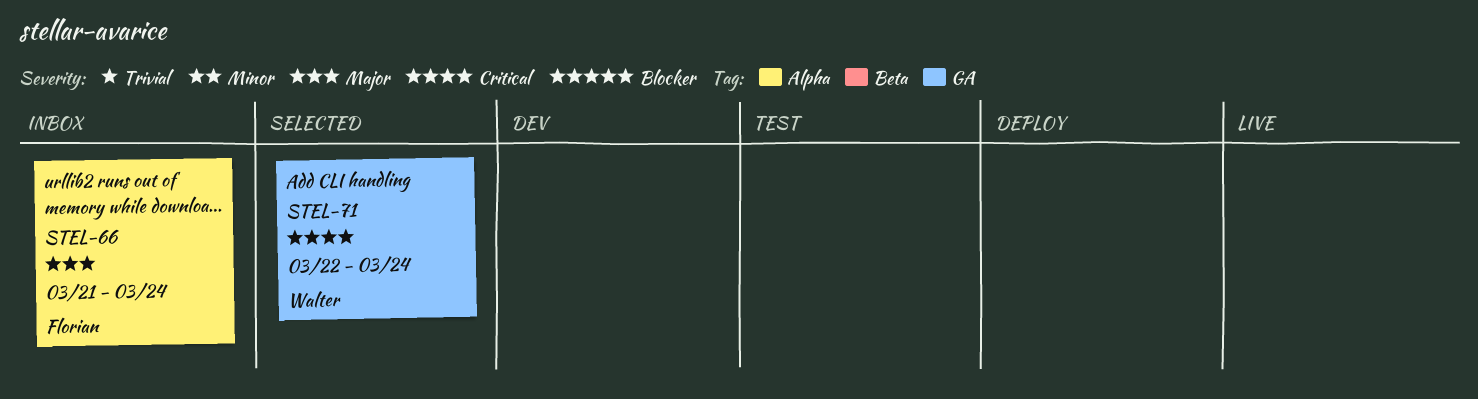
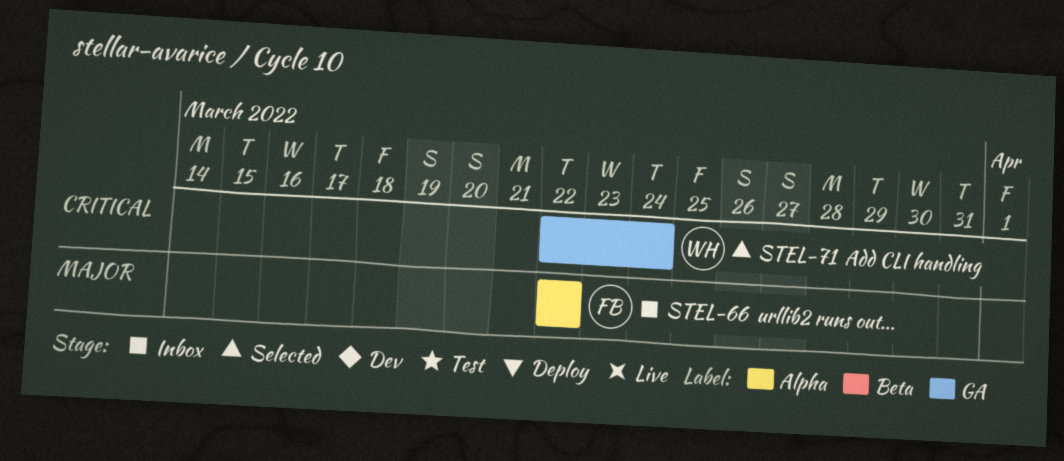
STEL-66, start: Mar 21 -> Mar 22
STEL-66, due: Mar 24 -> Mar 22

